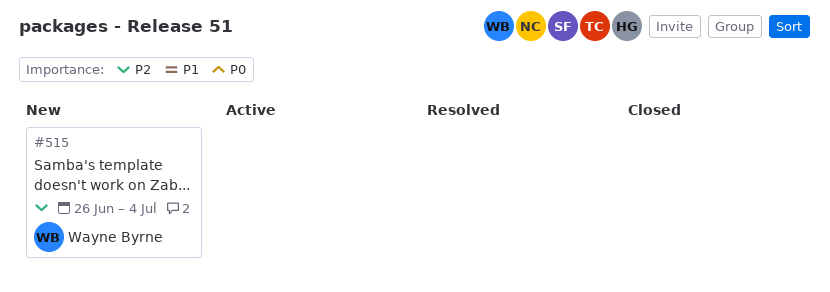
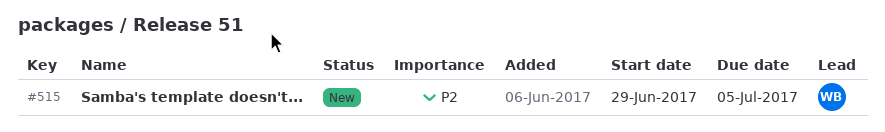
#515, start: Jun 26 -> Jun 29
#515, due: Jul 4 -> Jul 5

